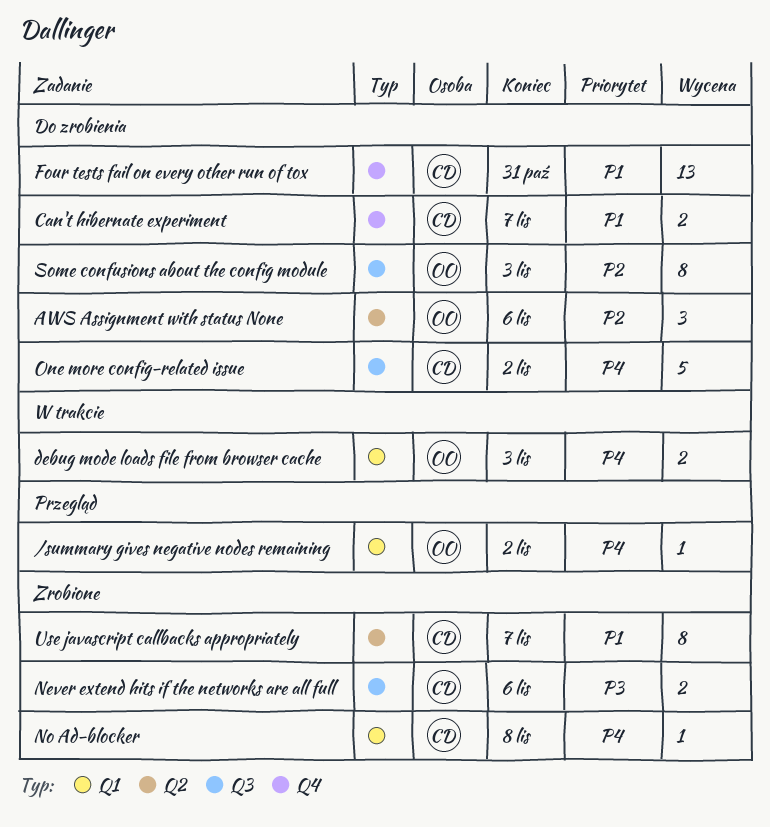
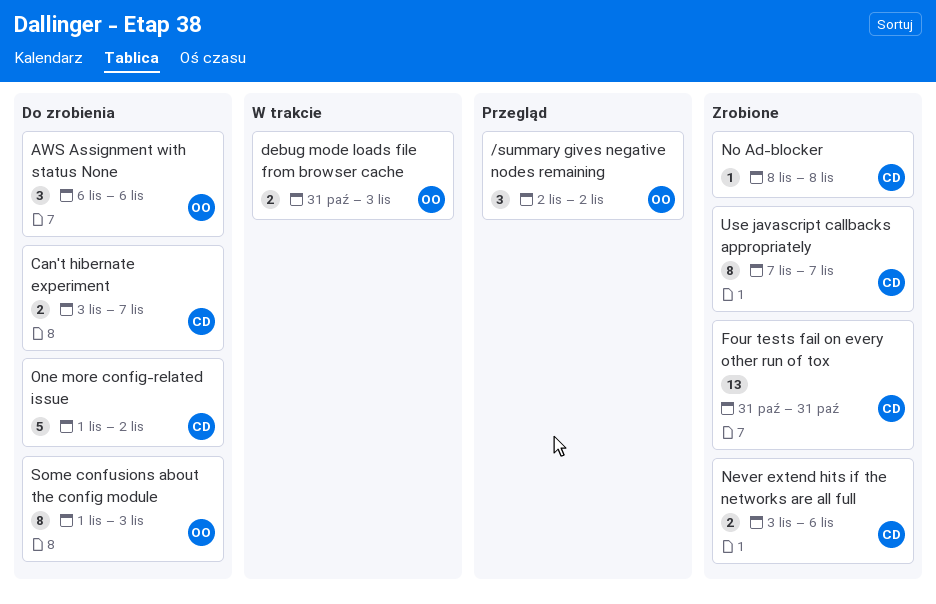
/summary gives negative nodes remaining, estimate: 1 -> 3
Four tests fail on every other run of tox, status: Do zrobienia -> Zrobione

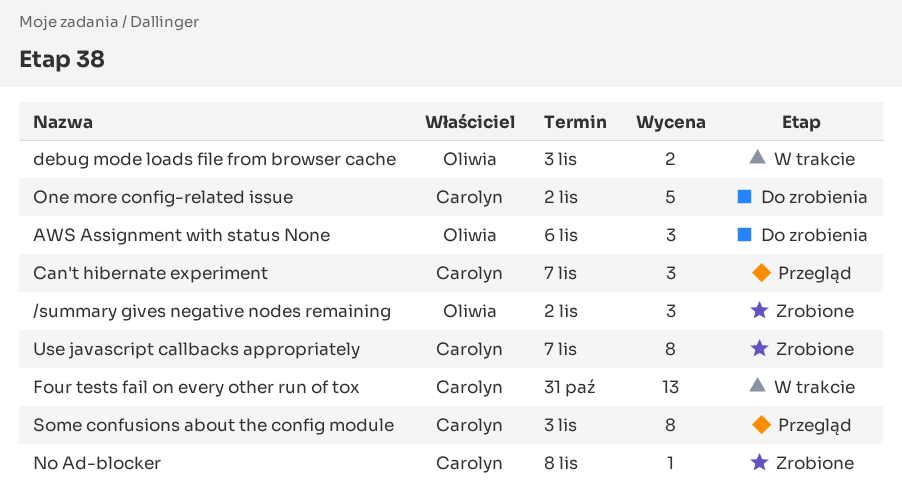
/summary gives negative nodes remaining, status: Przegląd -> Zrobione
Can't hibernate experiment, status: Do zrobienia -> Przegląd
Can't hibernate experiment, estimate: 2 -> 3
Four tests fail on every other run of tox, status: Zrobione -> W trakcie
Never extend hits if the networks are all full: present -> none
Some confusions about the config module, status: Do zrobienia -> Przegląd
Some confusions about the config module, owner: Oliwia -> Carolyn

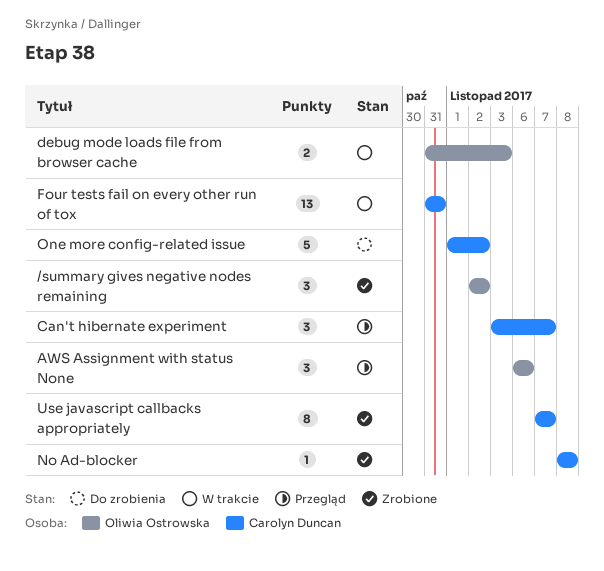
AWS Assignment with status None, status: Do zrobienia -> Przegląd
Some confusions about the config module: present -> none

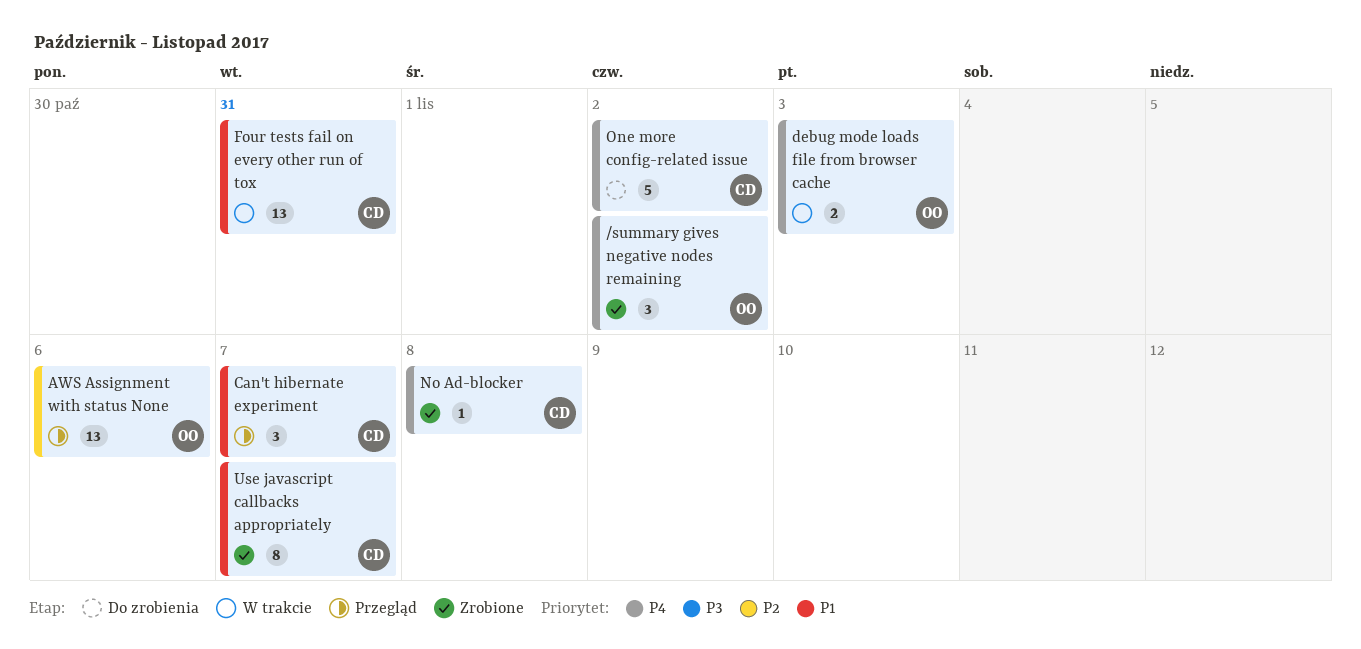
AWS Assignment with status None, estimate: 3 -> 13

